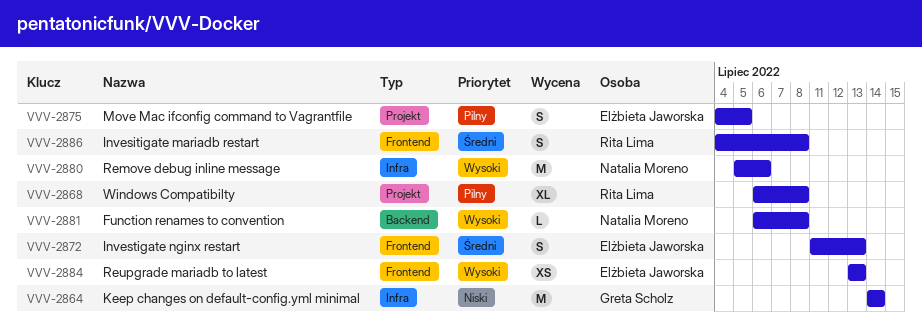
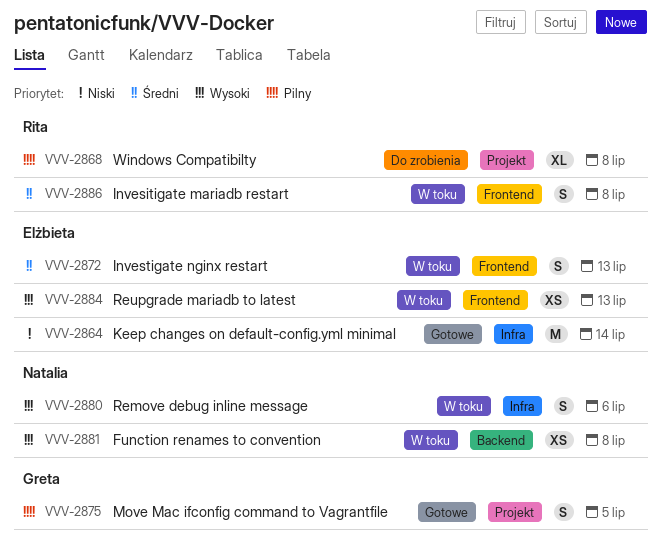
VVV-2864, owner: Greta Scholz -> Elżbieta Jaworska
VVV-2875, owner: Elżbieta Jaworska -> Greta Scholz
VVV-2880, estimate: M -> S
VVV-2881, estimate: L -> XS

